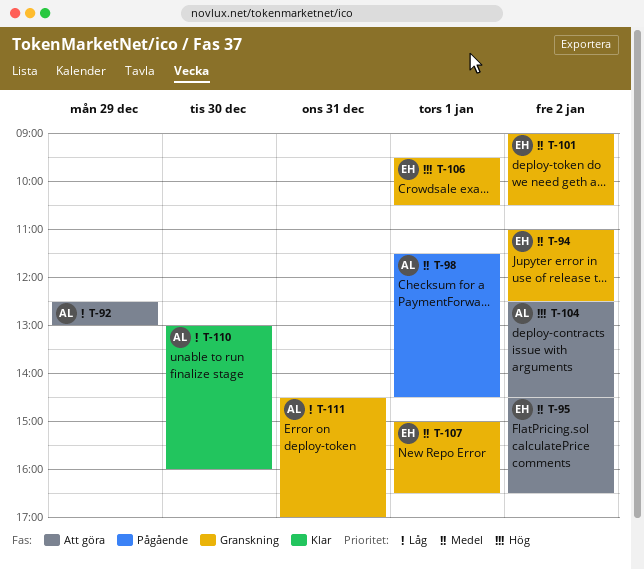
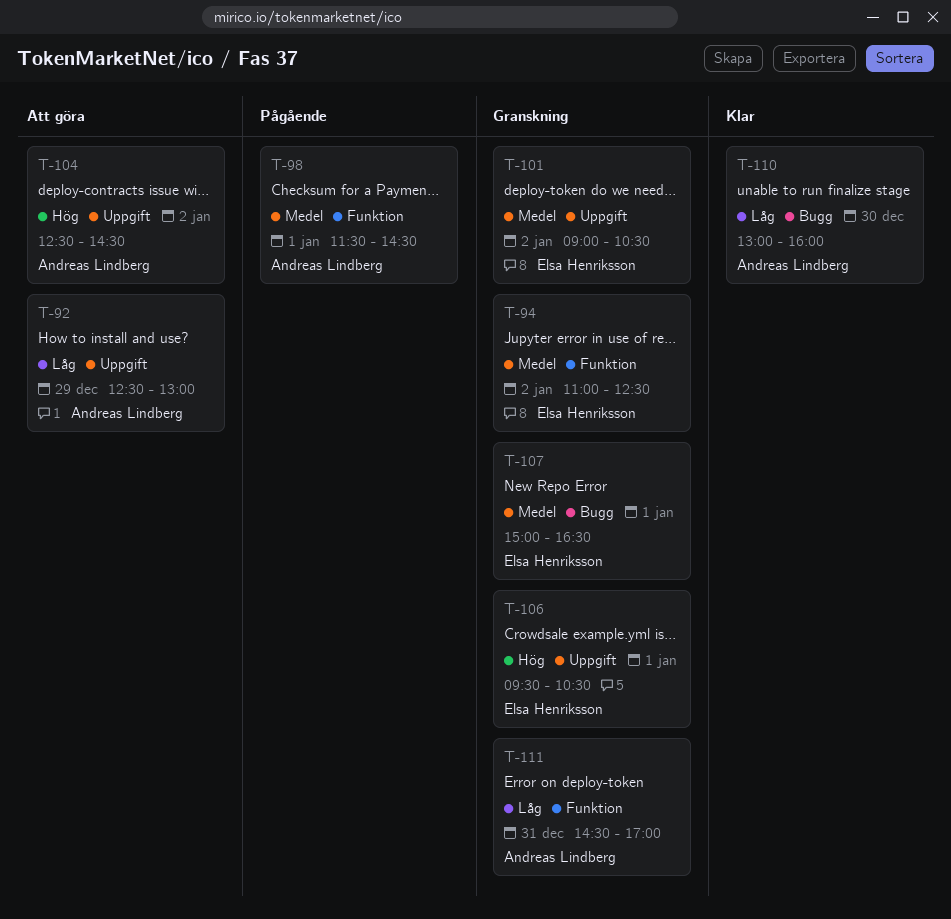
T-95: present -> none

